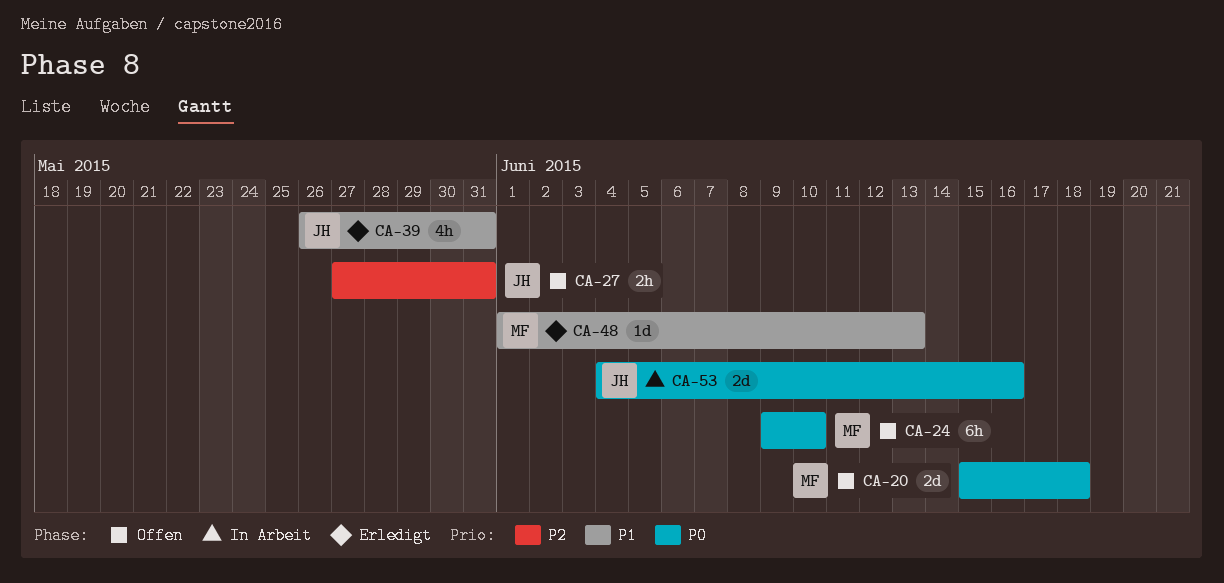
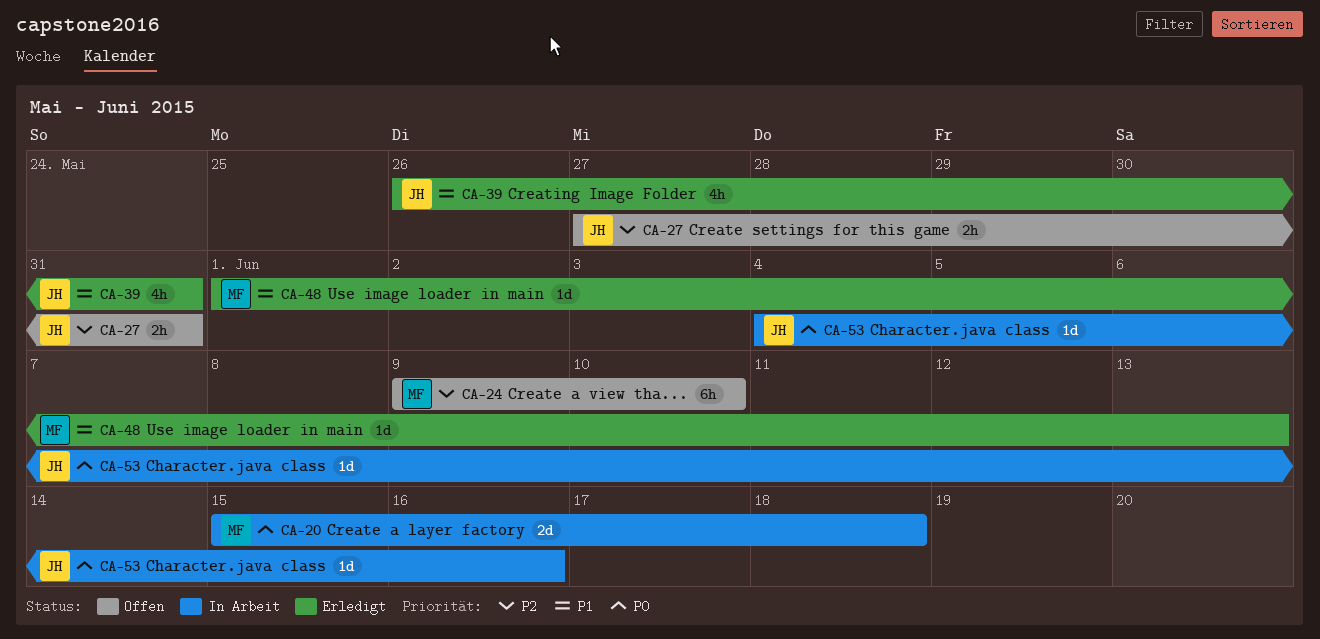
CA-20, status: Offen -> In Arbeit
CA-24, priority: P0 -> P2
CA-53, estimate: 2d -> 1d

